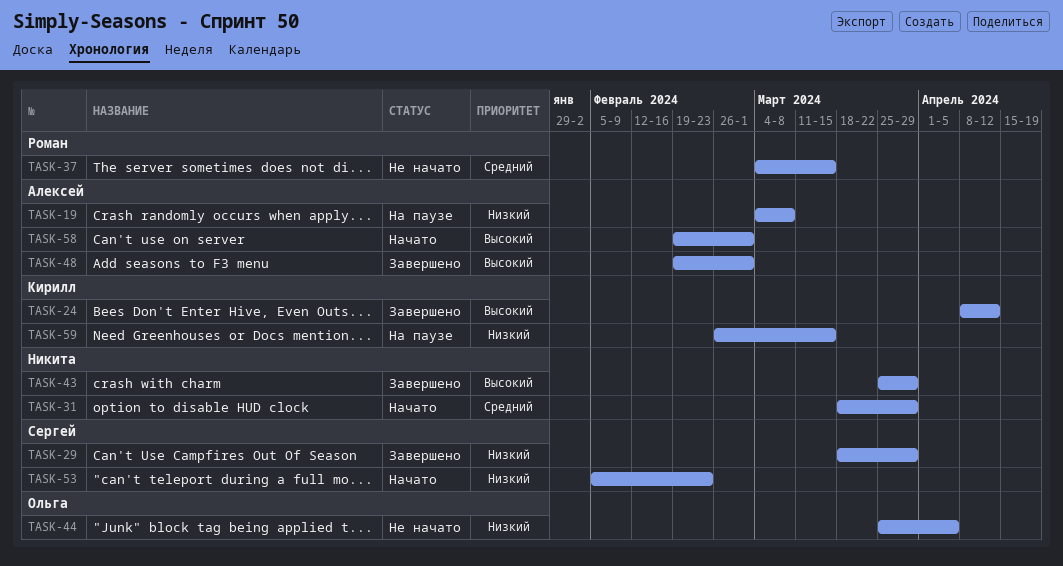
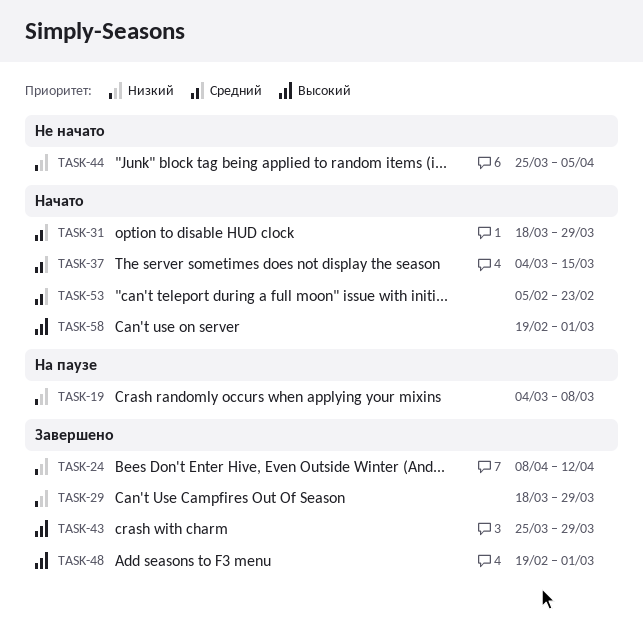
TASK-24, priority: Высокий -> Низкий
TASK-37, status: Не начато -> Начато
TASK-53, priority: Низкий -> Средний
TASK-59: present -> none

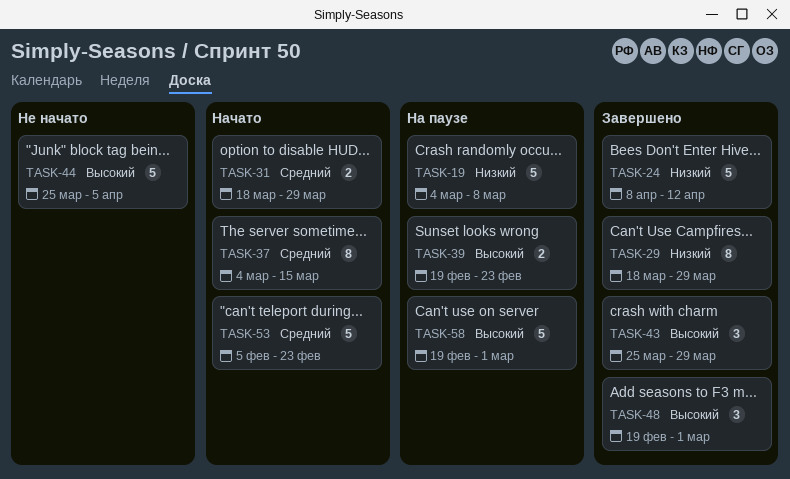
TASK-39: none -> present
TASK-44, priority: Низкий -> Высокий
TASK-58, status: Начато -> На паузе

